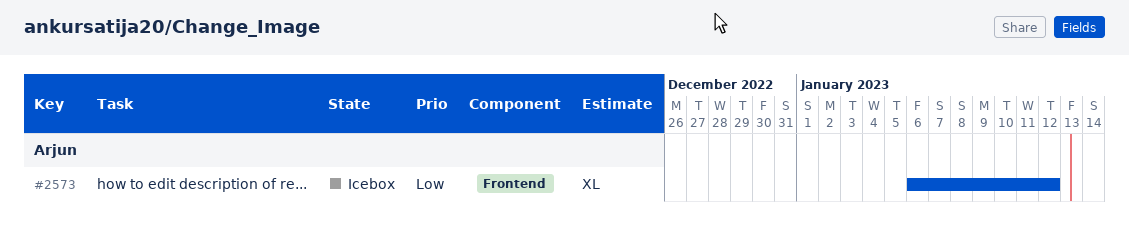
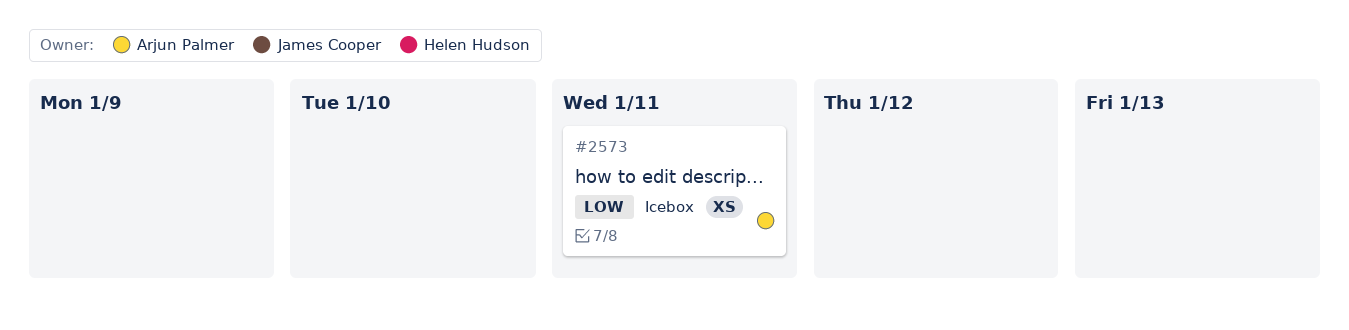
#2573, estimate: XL -> XS
#2573, due: Jan 12 -> Jan 11

